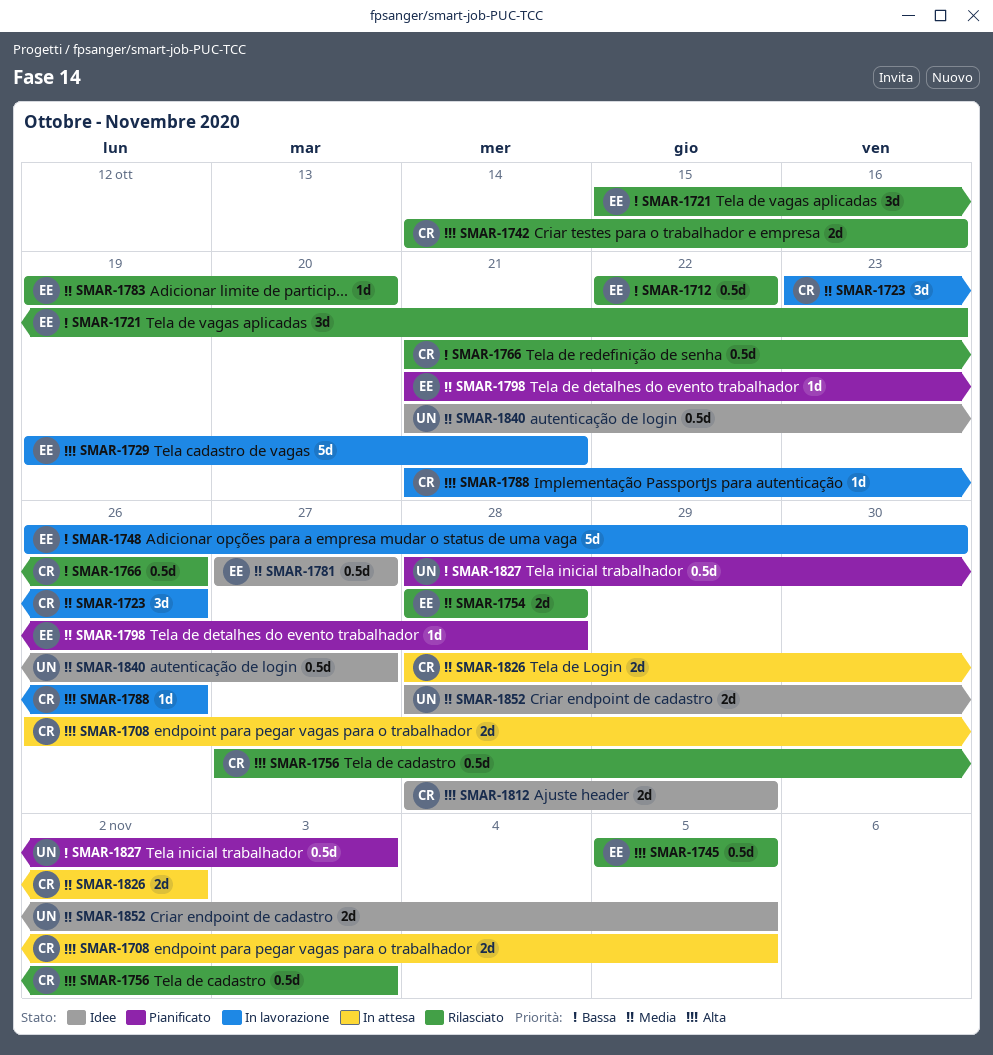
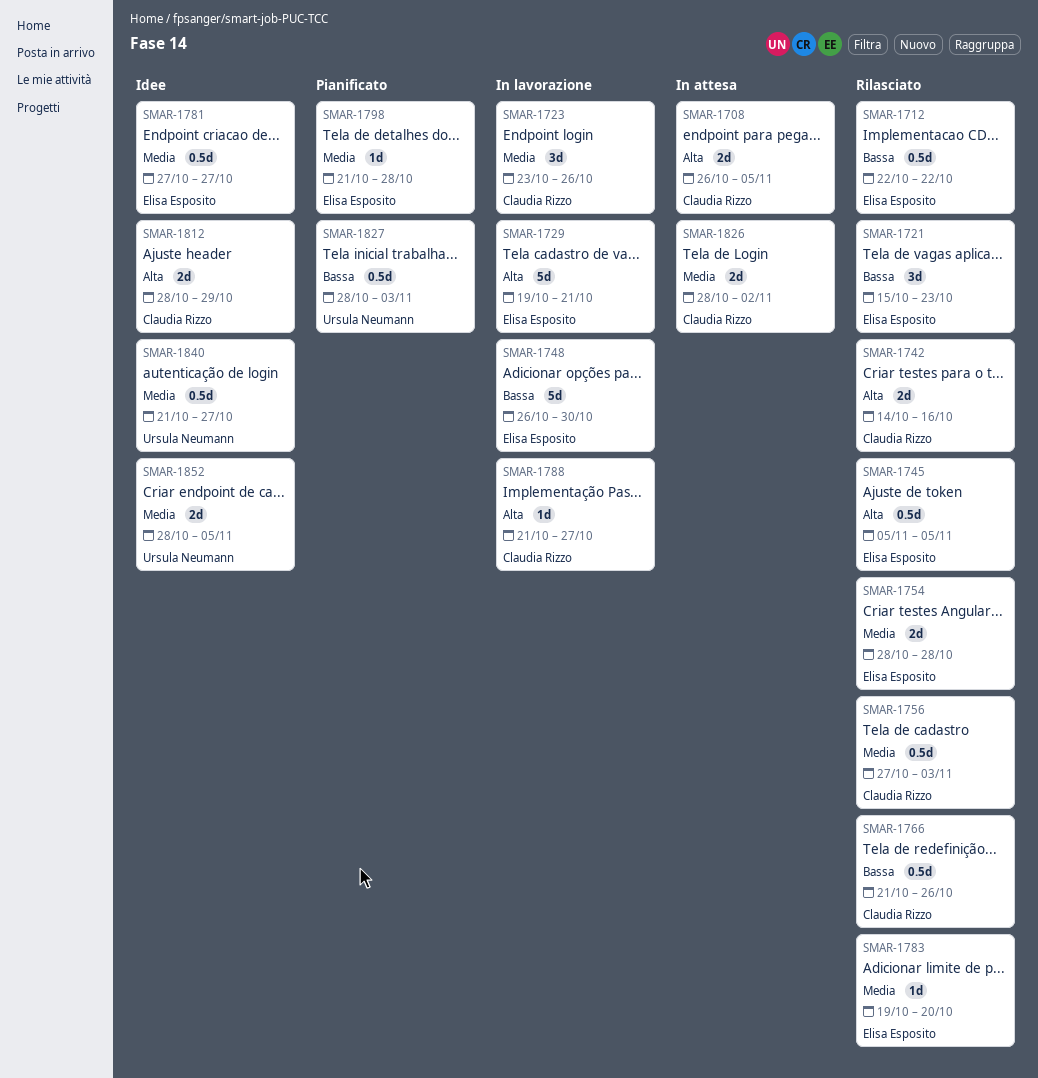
SMAR-1756, priority: Alta -> Media
SMAR-1788, due: Oct 26 -> Oct 27

